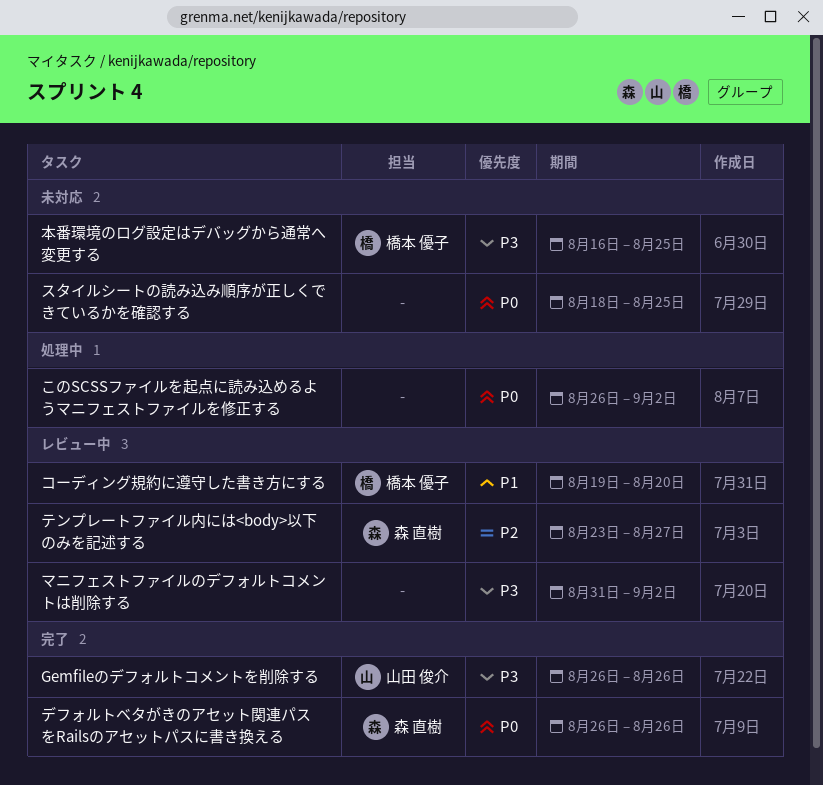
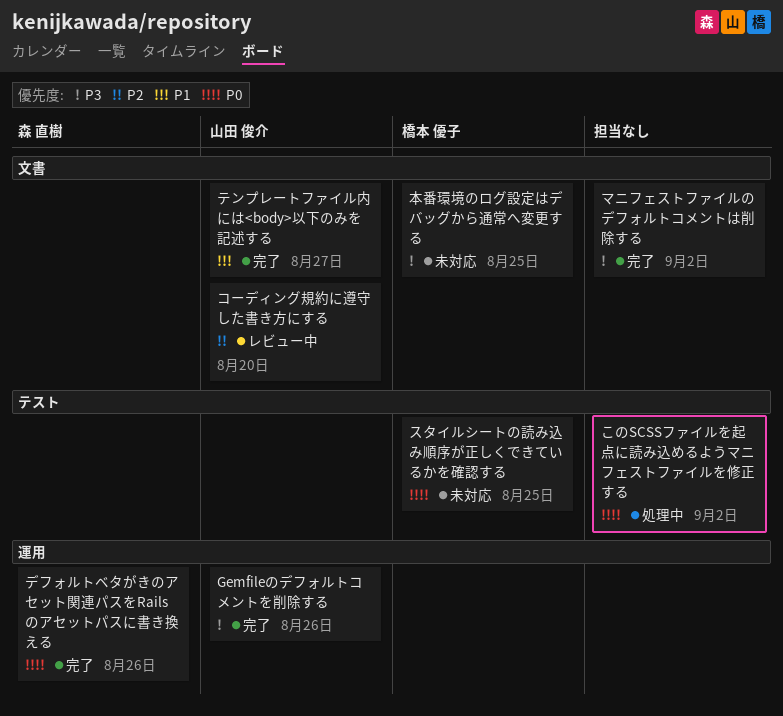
コーディング規約に遵守した書き方にする, owner: 橋本 優子 -> 山田 俊介
コーディング規約に遵守した書き方にする, priority: P1 -> P2
スタイルシートの読み込み順序が正しくできているかを確認する, owner: none -> 橋本 優子
テンプレートファイル内には<body>以下のみを記述する, status: レビュー中 -> 完了
テンプレートファイル内には<body>以下のみを記述する, owner: 森 直樹 -> 山田 俊介
テンプレートファイル内には<body>以下のみを記述する, priority: P2 -> P1
マニフェストファイルのデフォルトコメントは削除する, status: レビュー中 -> 完了

